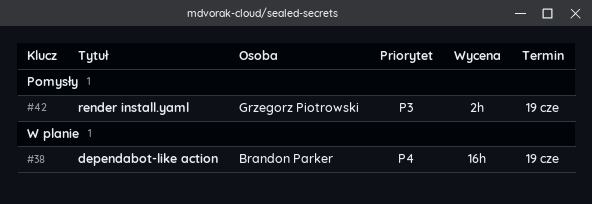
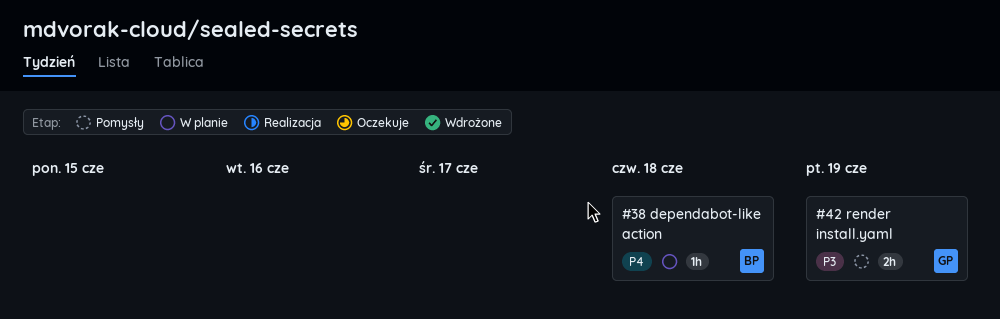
#38, estimate: 16h -> 1h
#38, due: Jun 19 -> Jun 18

